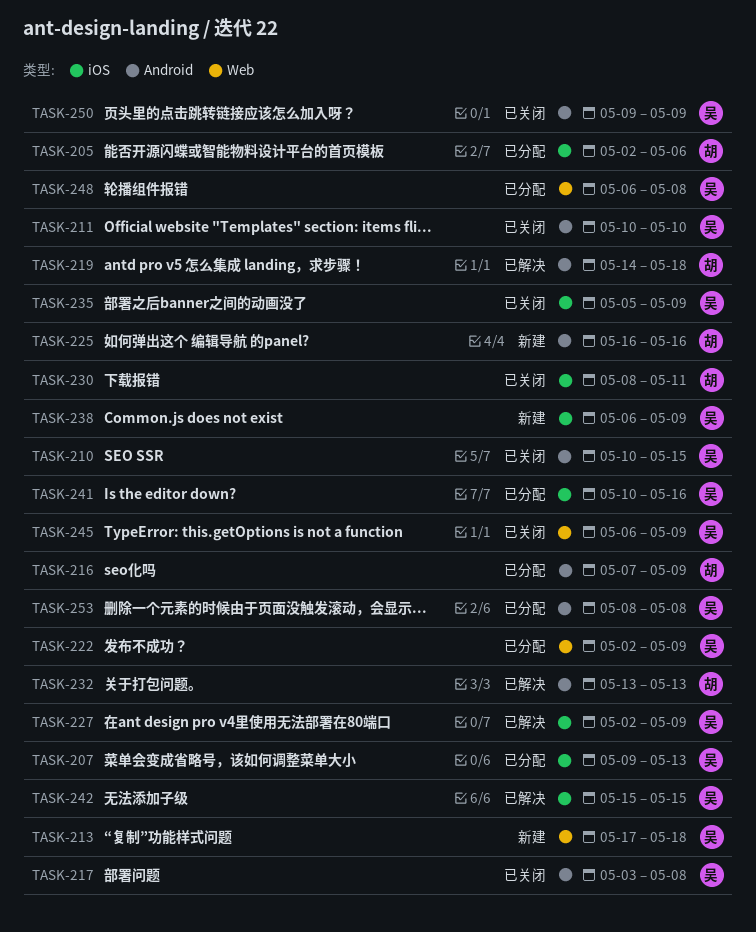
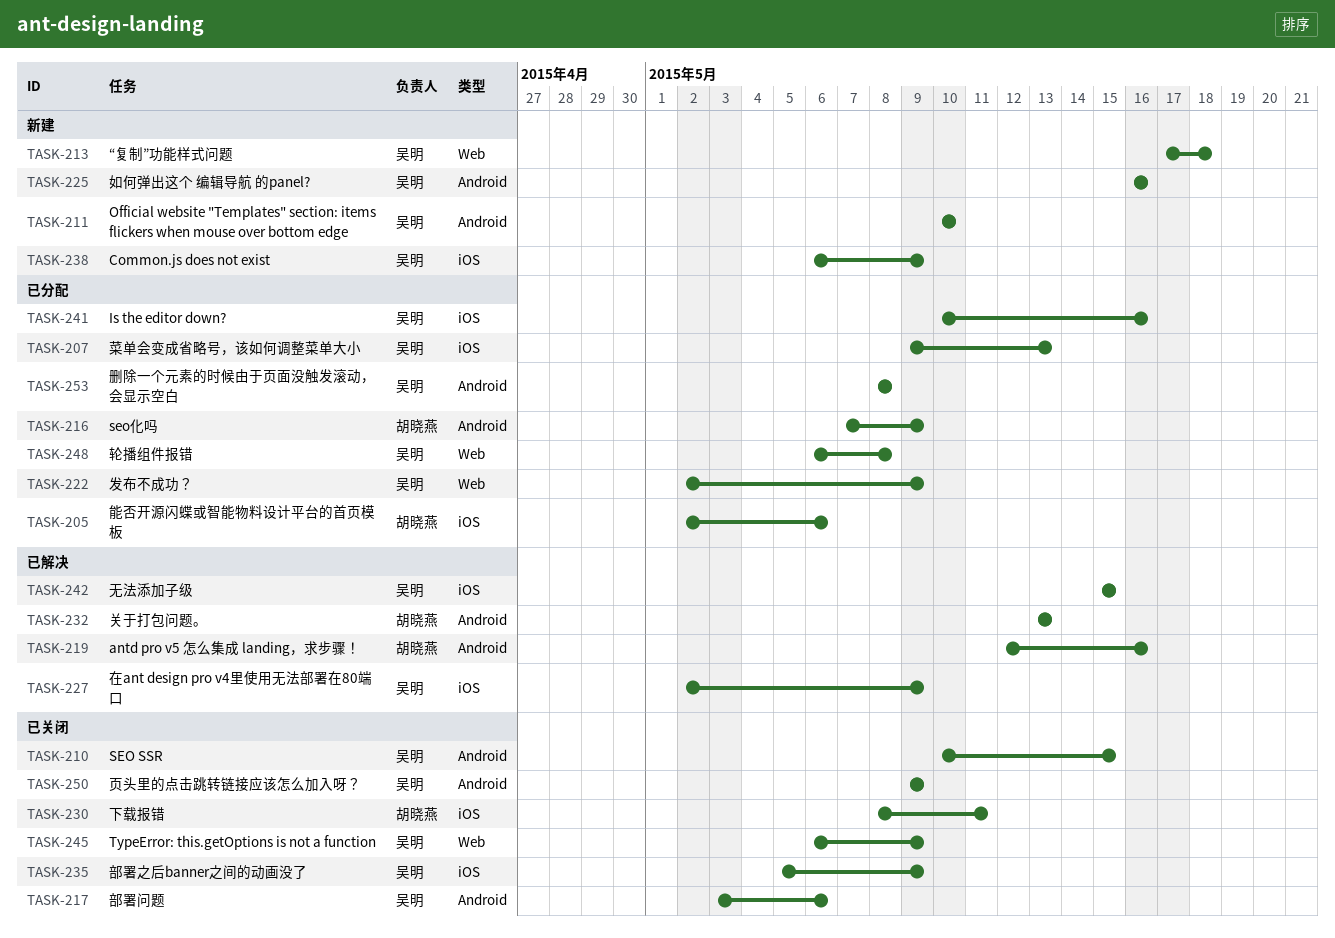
TASK-211, status: 已关闭 -> 新建
TASK-217, due: May 8 -> May 6
TASK-219, start: May 14 -> May 12
TASK-219, due: May 18 -> May 16
TASK-225, owner: 胡晓燕 -> 吴明

